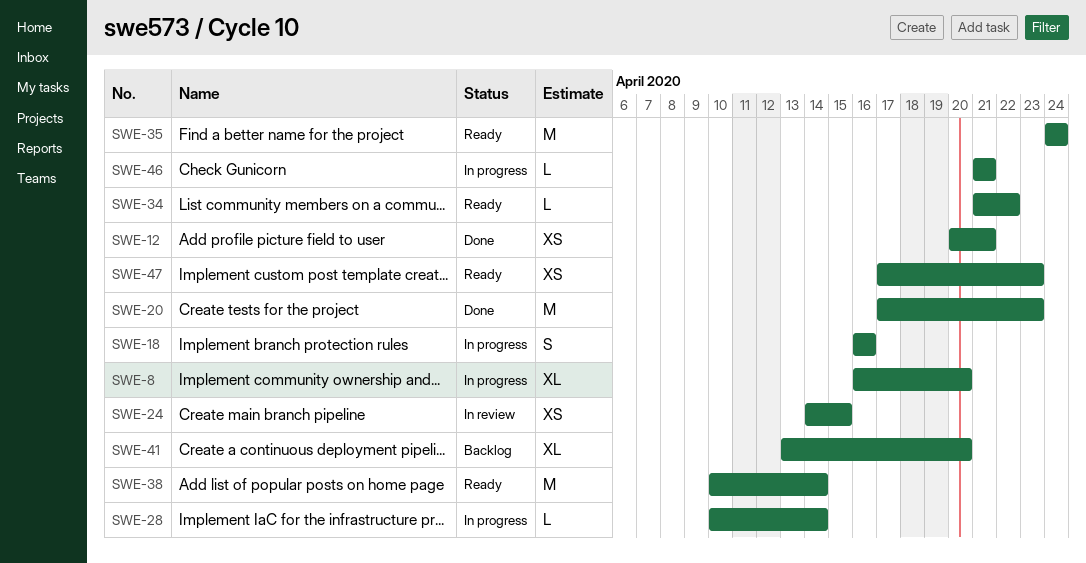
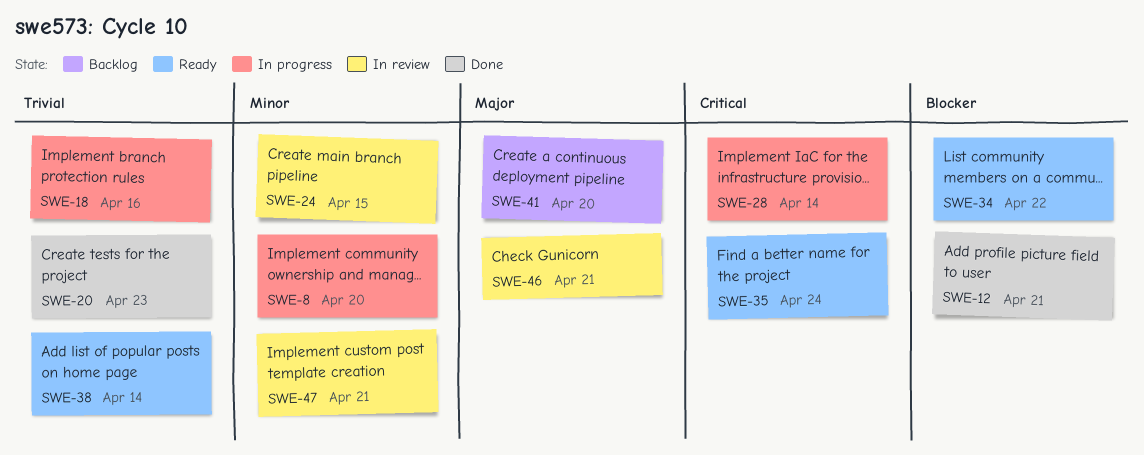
SWE-46, status: In progress -> In review
SWE-47, status: Ready -> In review
SWE-47, due: Apr 23 -> Apr 21

